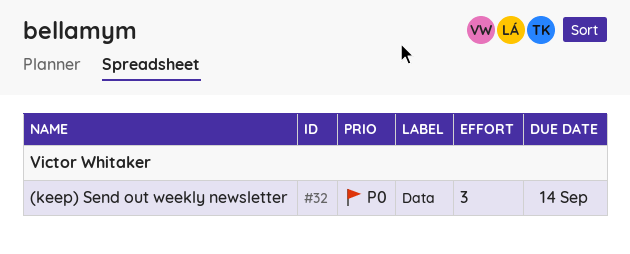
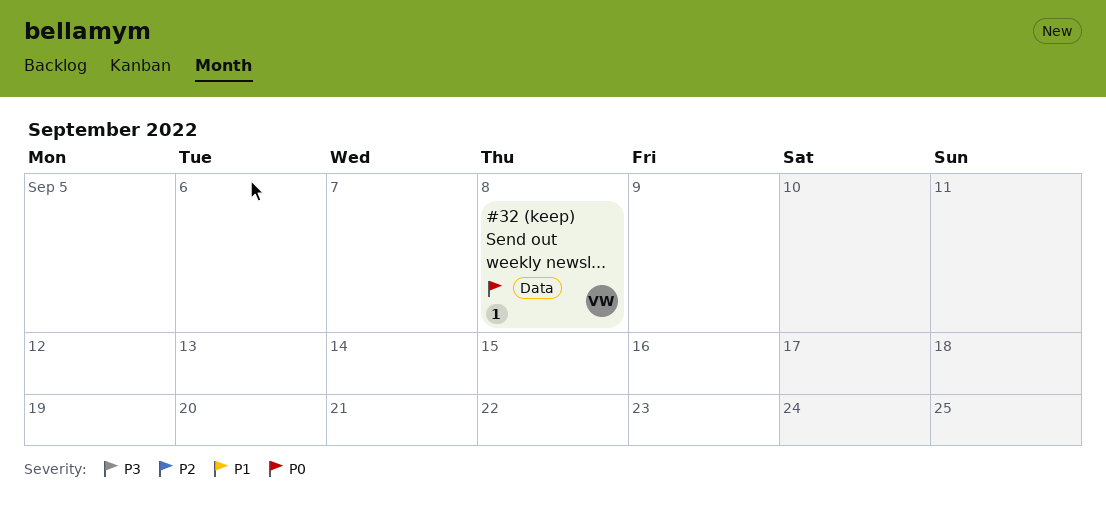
#32, estimate: 3 -> 1
#32, due: Sep 14 -> Sep 8

